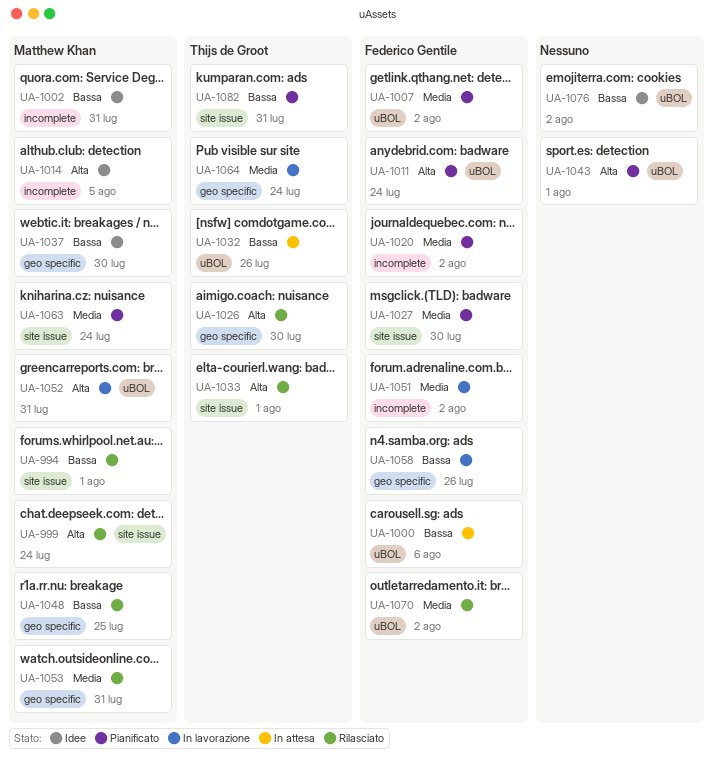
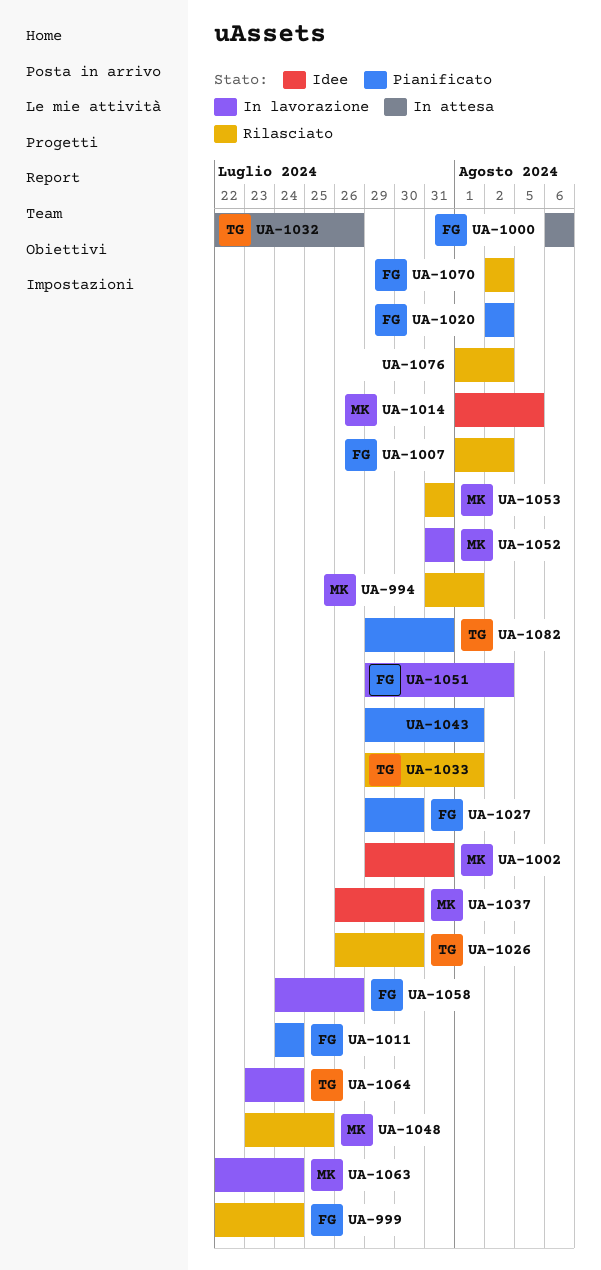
UA-999, owner: Matthew Khan -> Federico Gentile
UA-1007, status: Pianificato -> Rilasciato
UA-1063, status: Pianificato -> In lavorazione
UA-1076, status: Idee -> Rilasciato

